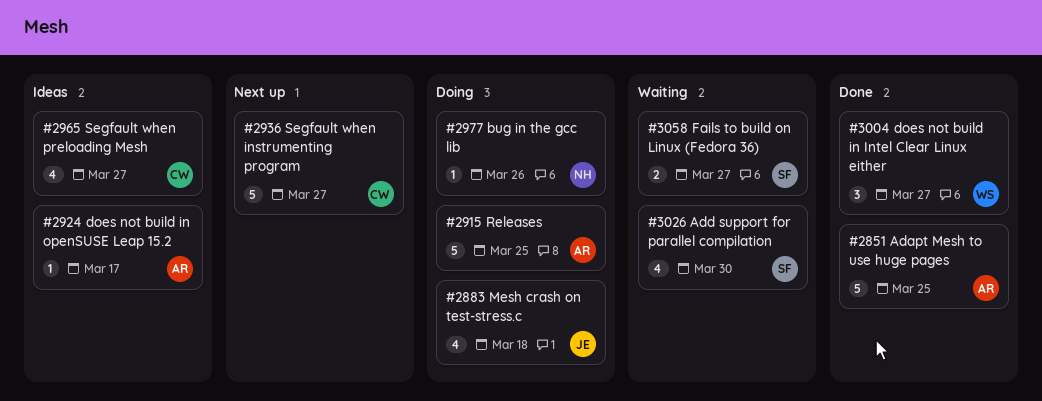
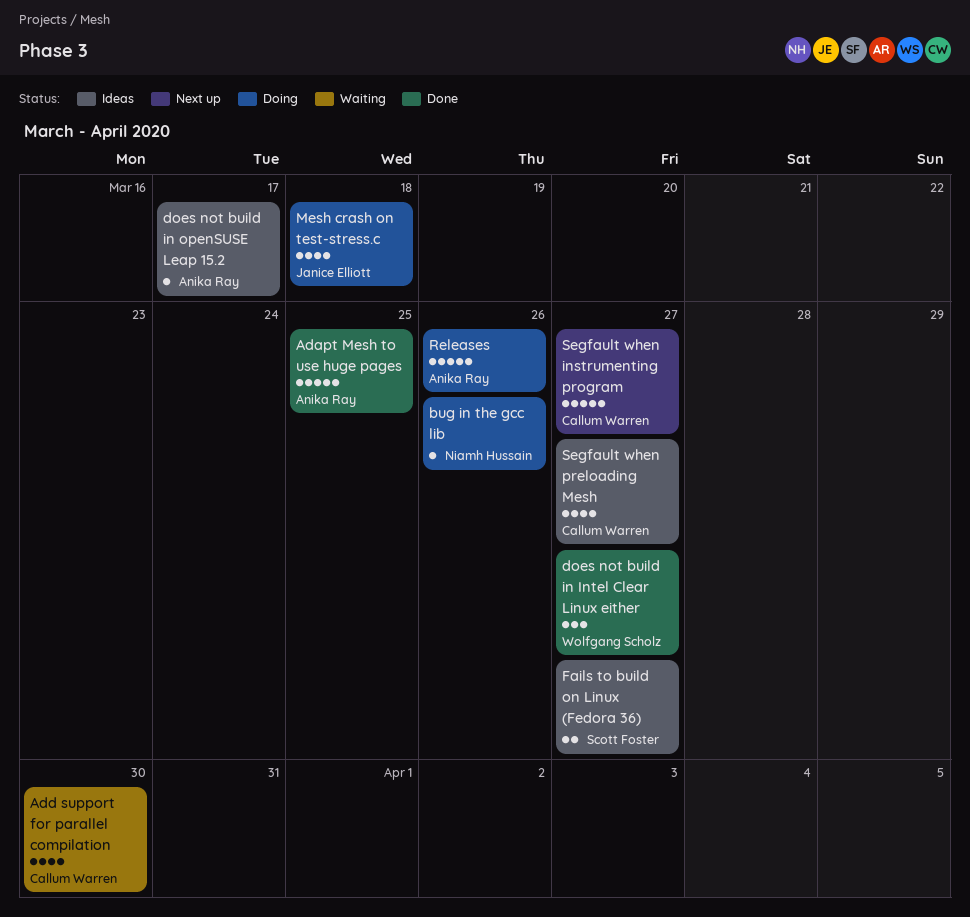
Add support for parallel compilation, owner: Scott Foster -> Callum Warren
Fails to build on Linux (Fedora 36), status: Waiting -> Ideas
Releases, due: Mar 25 -> Mar 26

